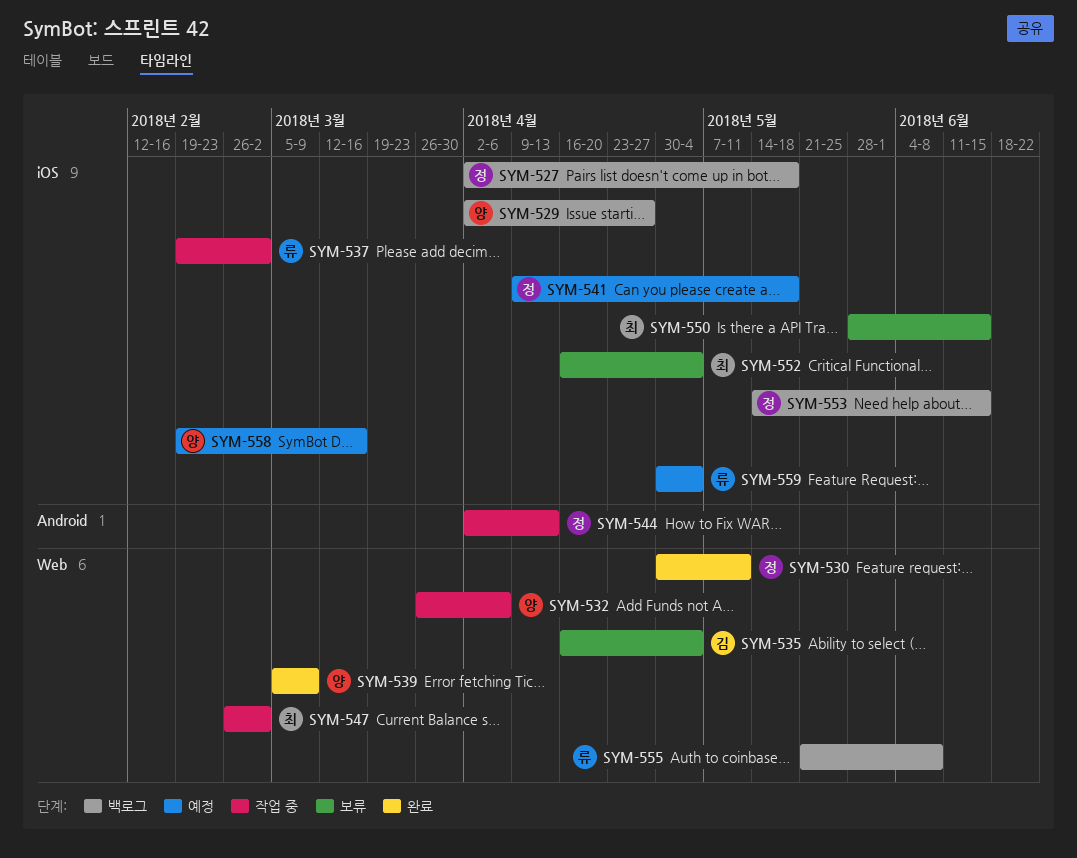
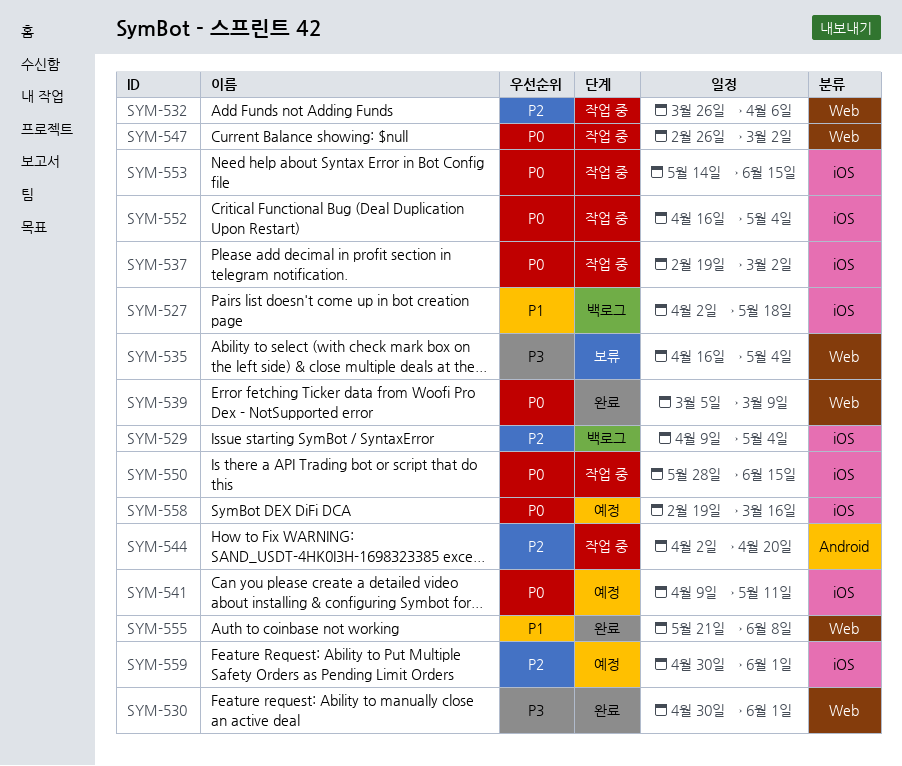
SYM-529, start: Apr 2 -> Apr 9
SYM-529, due: Apr 27 -> May 4
SYM-530, due: May 11 -> Jun 1
SYM-541, due: May 18 -> May 11
SYM-544, due: Apr 13 -> Apr 20
SYM-550, status: 보류 -> 작업 중
SYM-552, status: 보류 -> 작업 중
SYM-553, status: 백로그 -> 작업 중
SYM-555, status: 백로그 -> 완료
SYM-559, due: May 4 -> Jun 1

